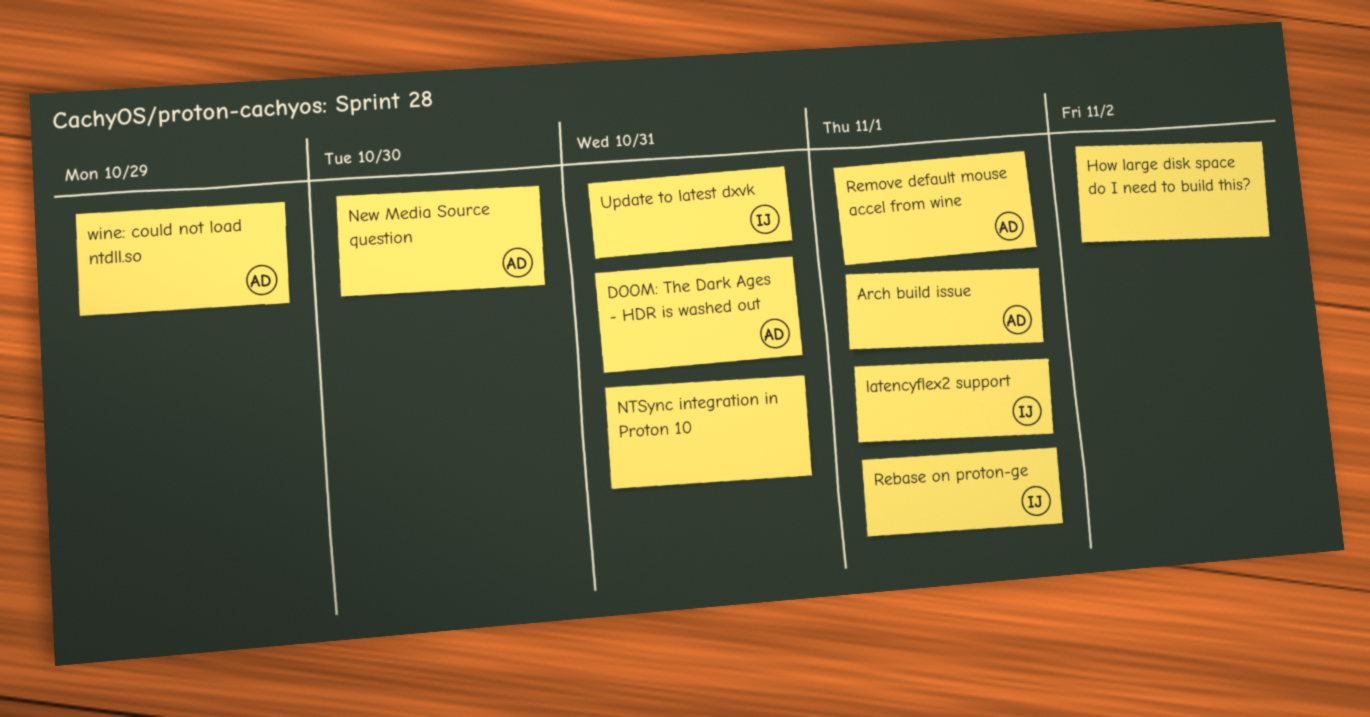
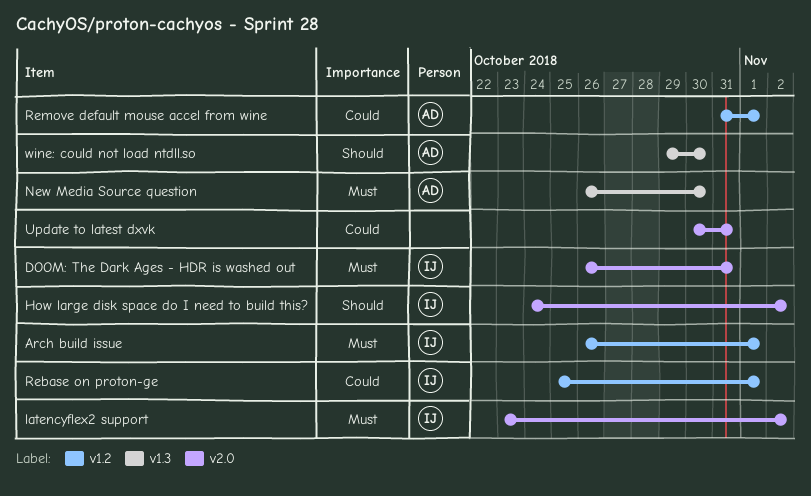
Arch build issue, owner: AD -> IJ
DOOM: The Dark Ages - HDR is washed out, owner: AD -> IJ
How large disk space do I need to build this?, owner: none -> IJ
latencyflex2 support, due: Nov 1 -> Nov 2
NTSync integration in Proton 10: present -> none
Update to latest dxvk, owner: IJ -> none
wine: could not load ntdll.so, due: Oct 29 -> Oct 30

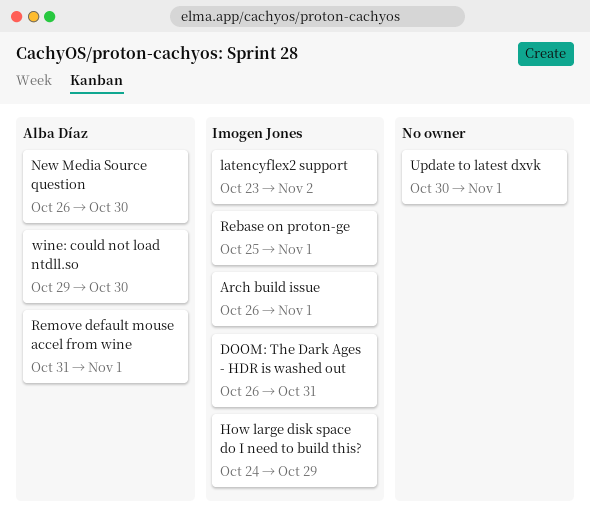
How large disk space do I need to build this?, due: Nov 2 -> Oct 29
Update to latest dxvk, due: Oct 31 -> Nov 1

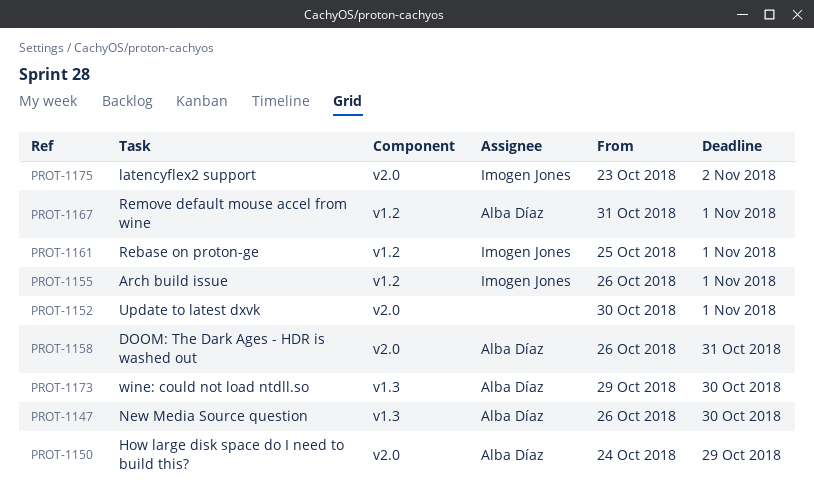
DOOM: The Dark Ages - HDR is washed out, owner: Imogen Jones -> Alba Díaz
How large disk space do I need to build this?, owner: Imogen Jones -> Alba Díaz

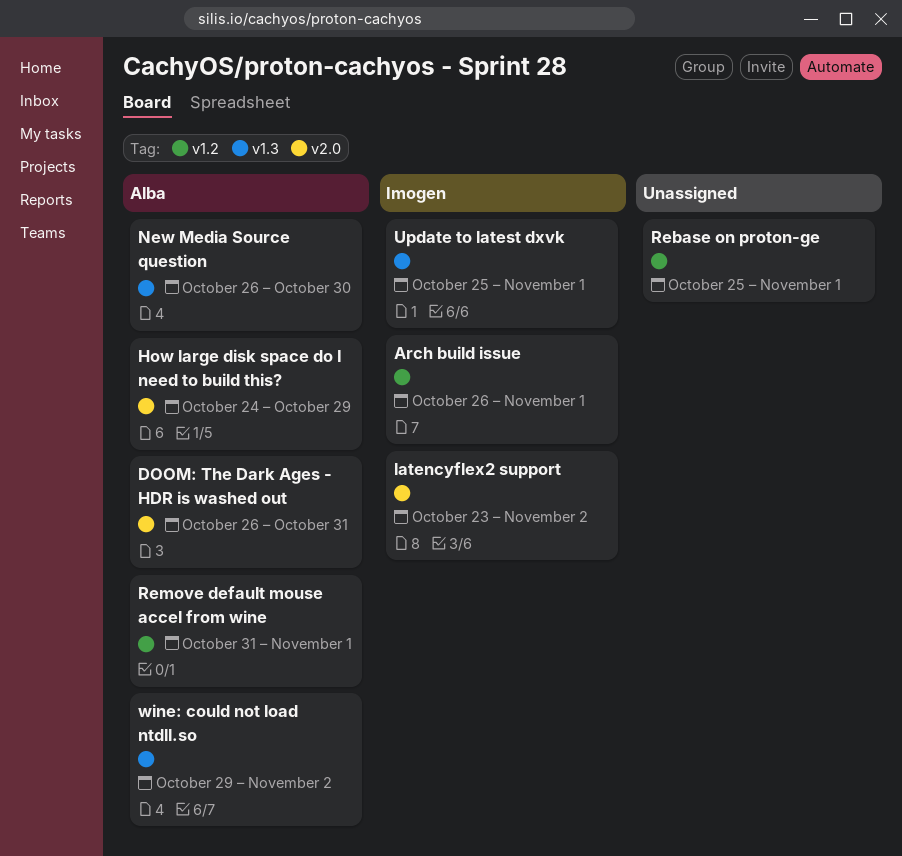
Rebase on proton-ge, owner: Imogen Jones -> none
Update to latest dxvk, owner: none -> Imogen Jones
Update to latest dxvk, label: v2.0 -> v1.3
Update to latest dxvk, start: Oct 30 -> Oct 25
wine: could not load ntdll.so, due: Oct 30 -> Nov 2

